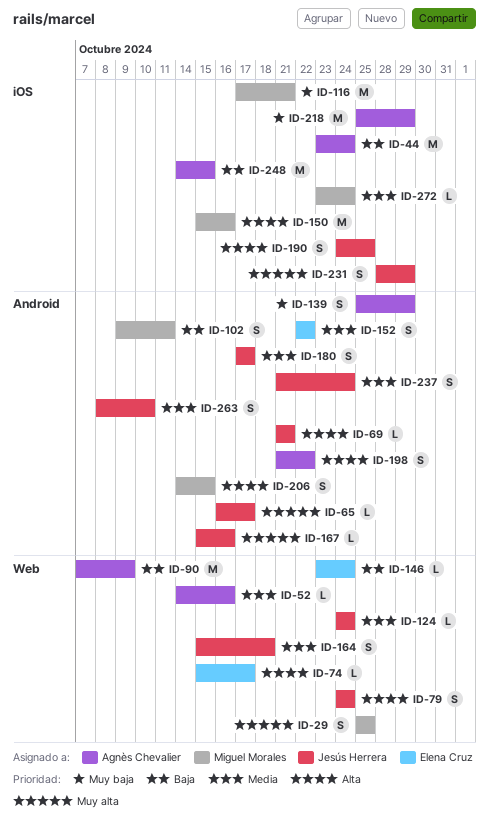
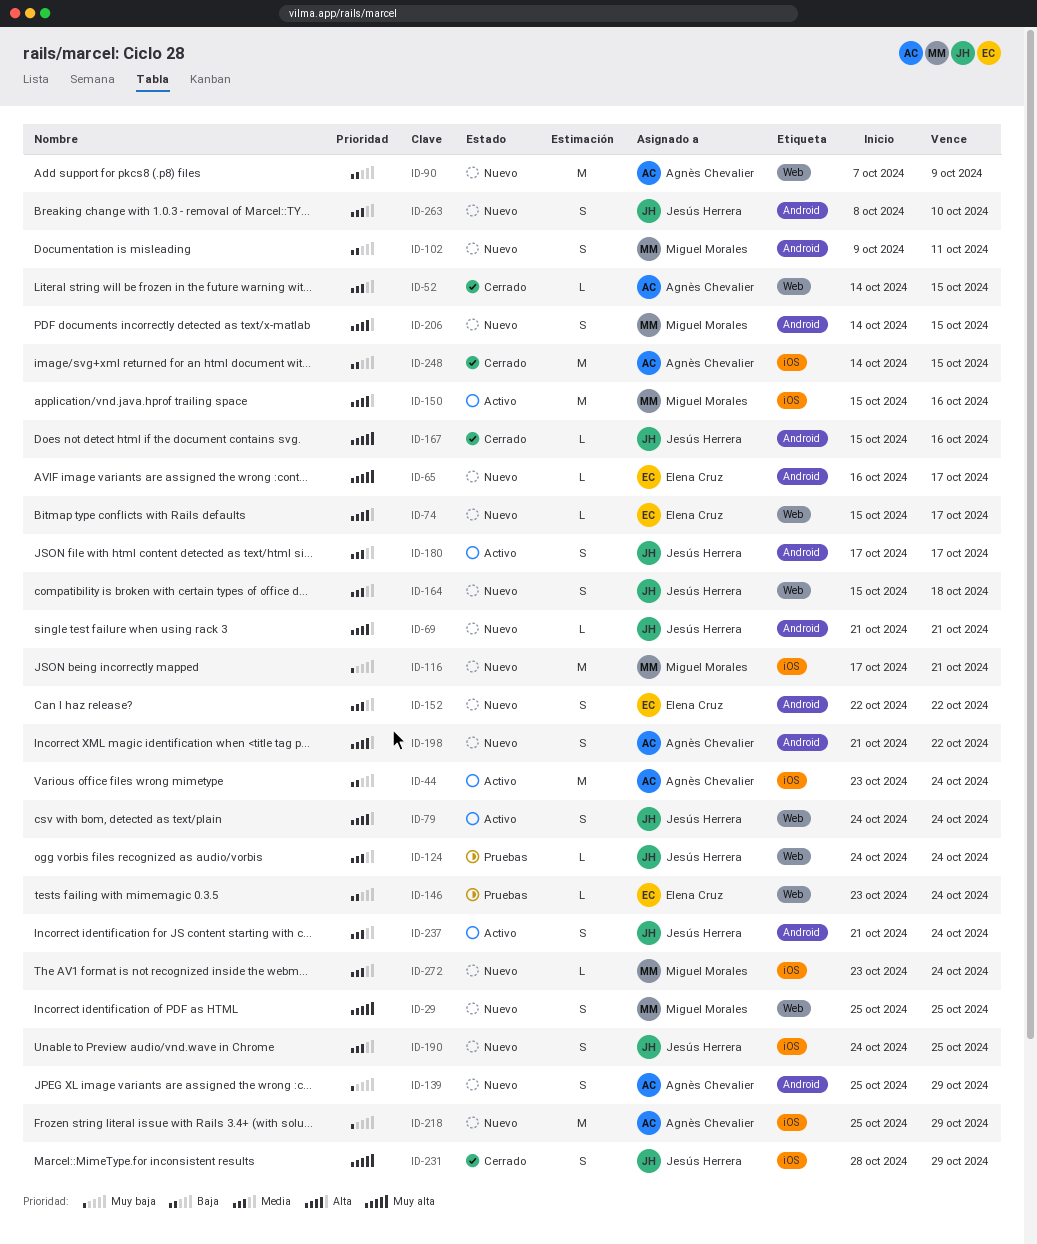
ID-52, due: Oct 16 -> Oct 15
ID-65, owner: Jesús Herrera -> Elena Cruz
ID-190, priority: Alta -> Media

